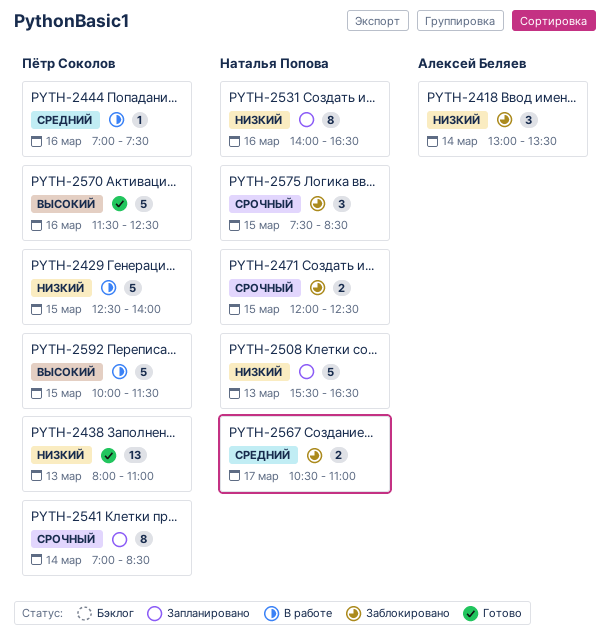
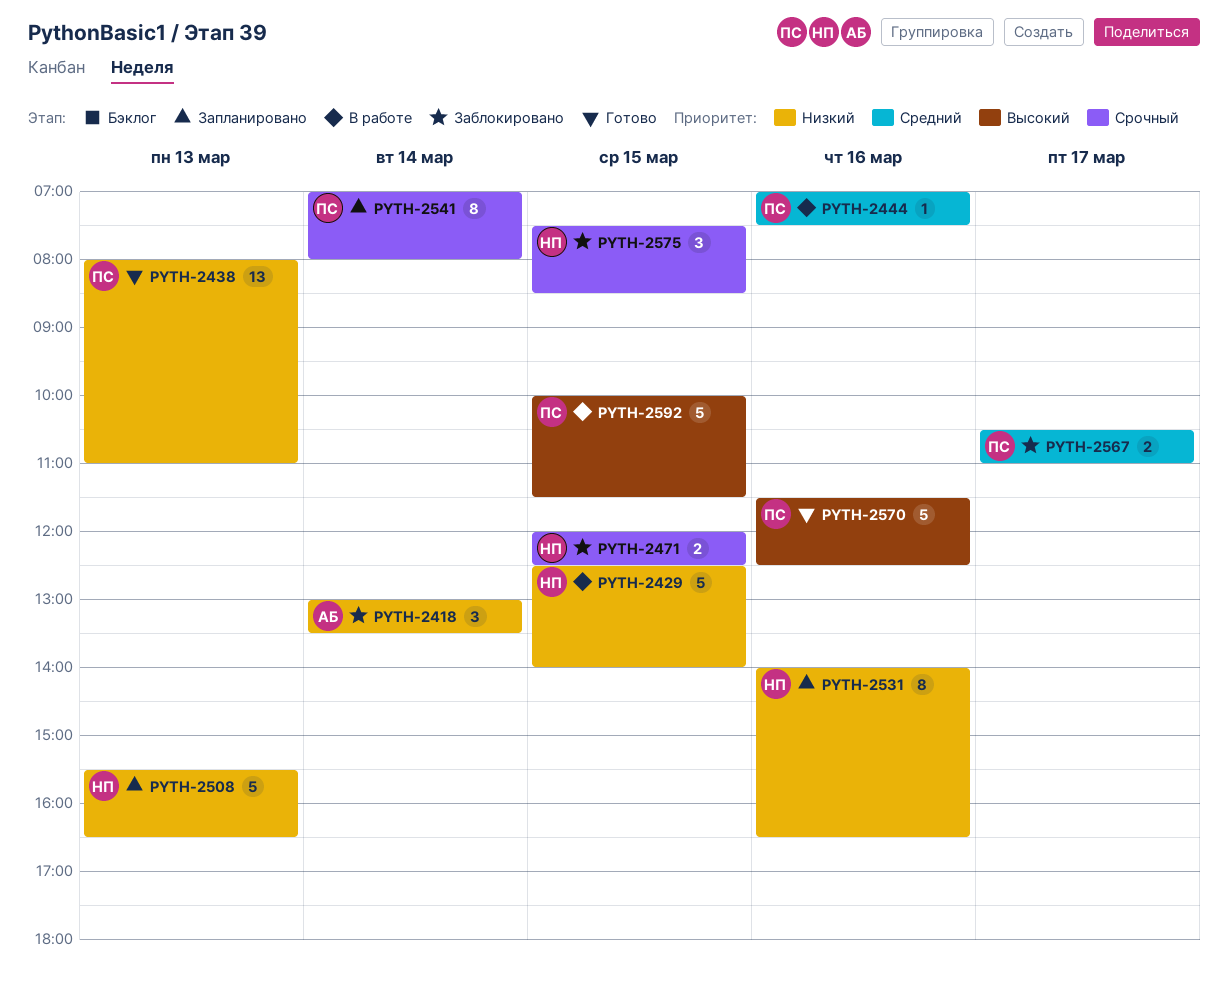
PYTH-2429, owner: Пётр Соколов -> Наталья Попова
PYTH-2541, ends: 08:30 -> 08:00
PYTH-2567, owner: Наталья Попова -> Пётр Соколов

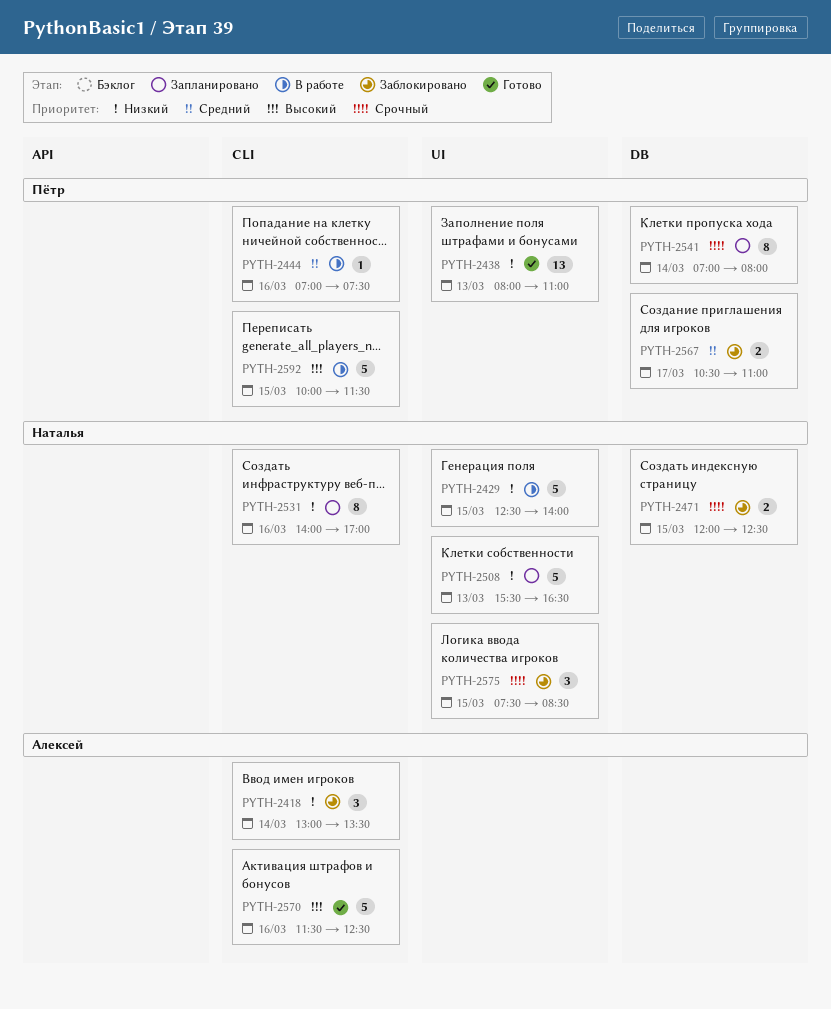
PYTH-2531, ends: 16:30 -> 17:00
PYTH-2570, owner: Пётр -> Алексей

